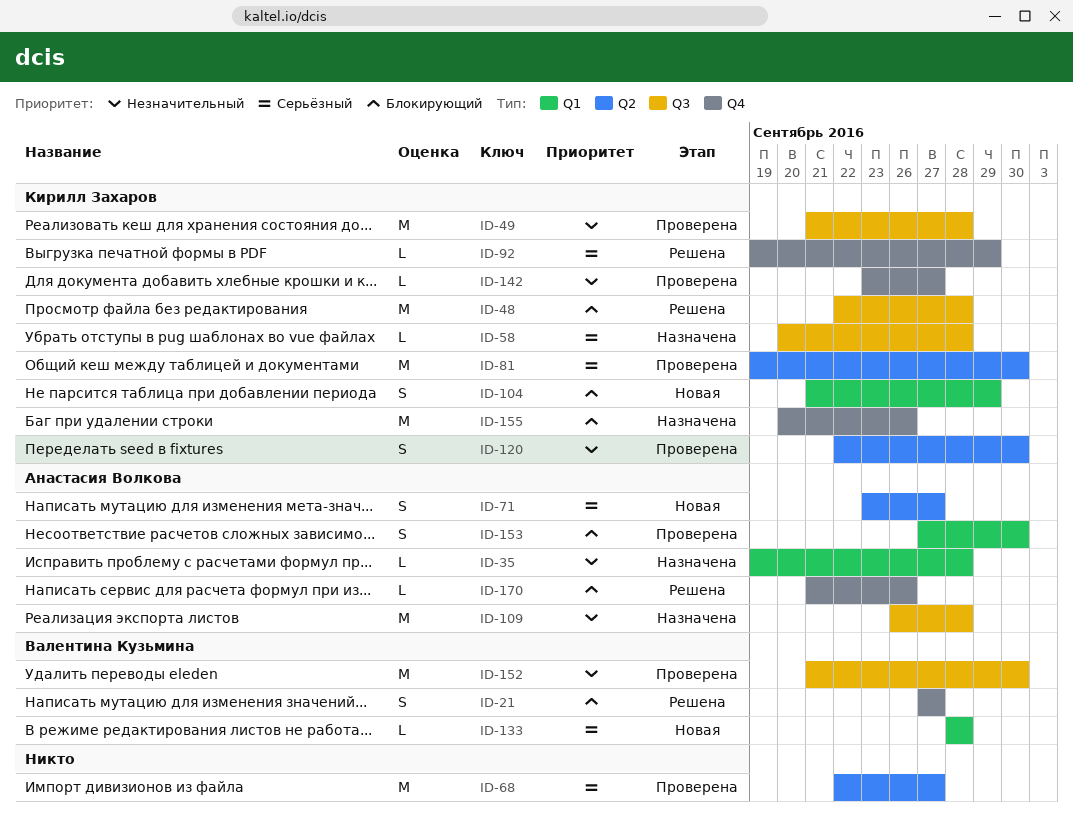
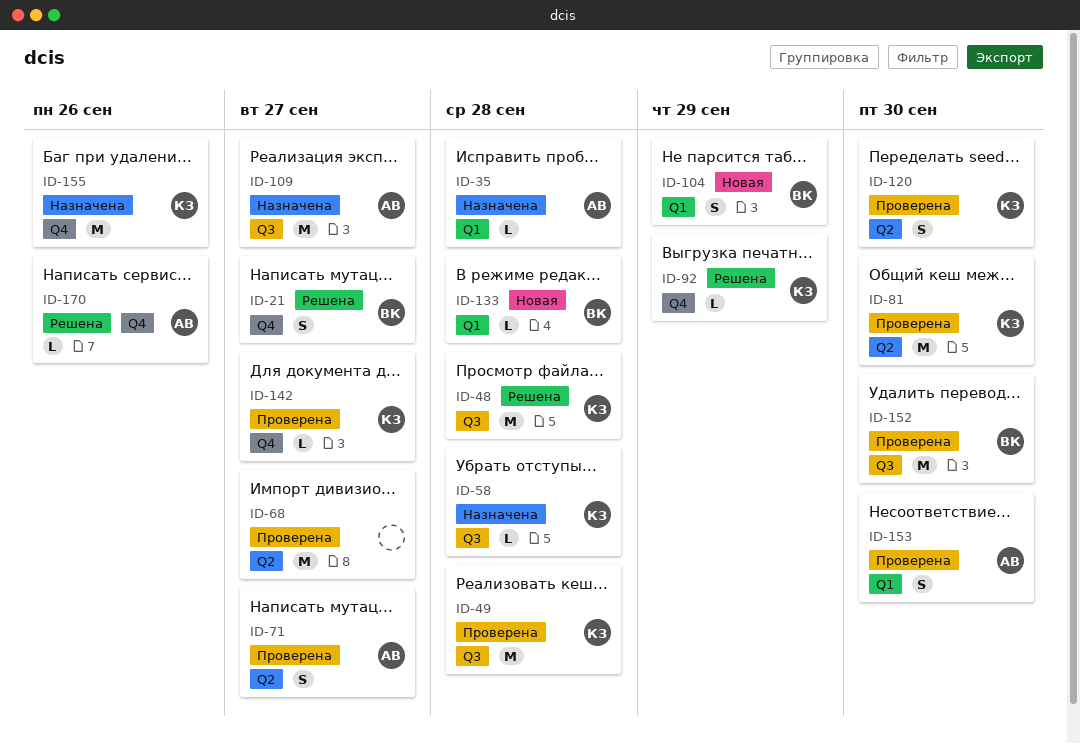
ID-71, status: Новая -> Проверена
ID-104, owner: Кирилл Захаров -> Валентина Кузьмина
ID-109, due: Sep 28 -> Sep 27

